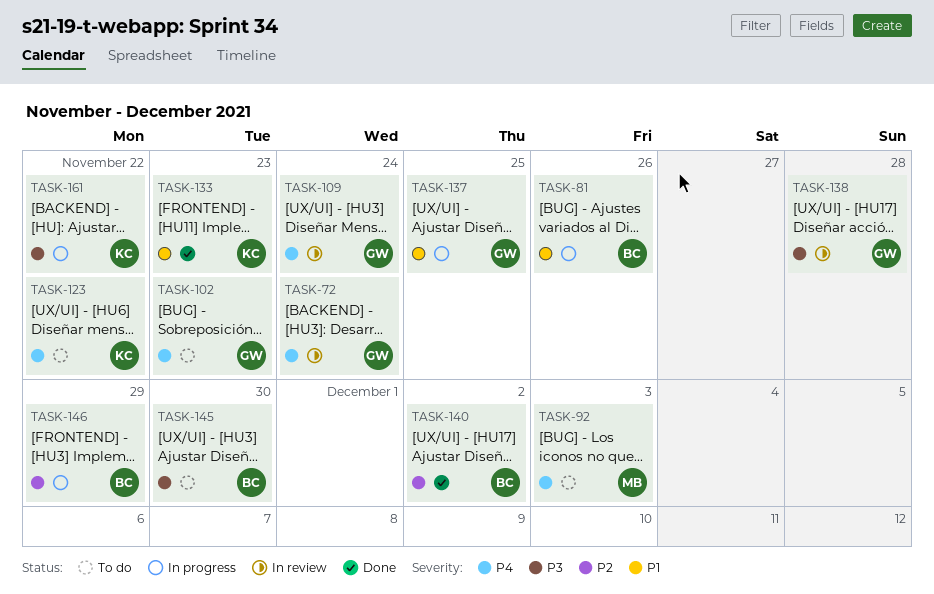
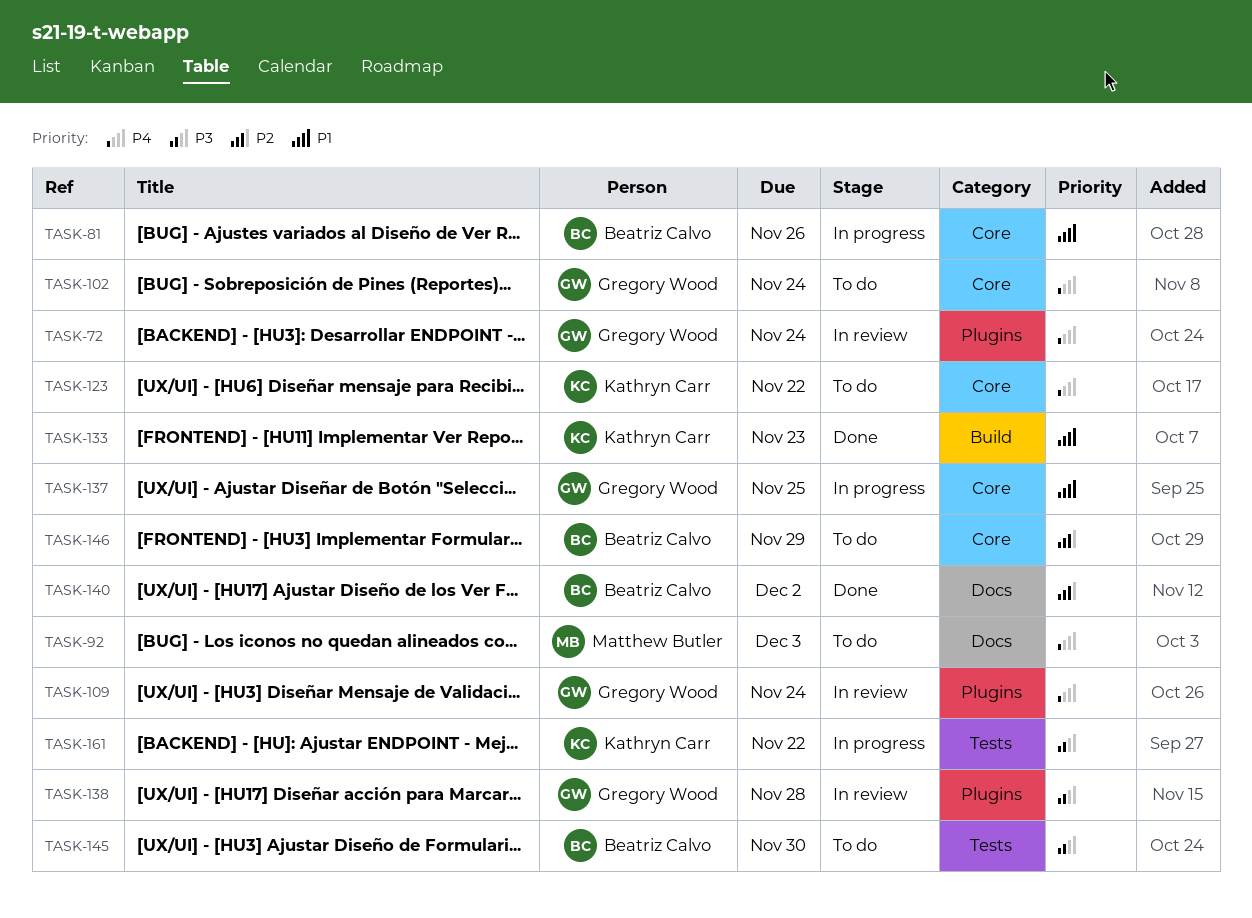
TASK-102, due: Nov 23 -> Nov 24
TASK-146, status: In progress -> To do

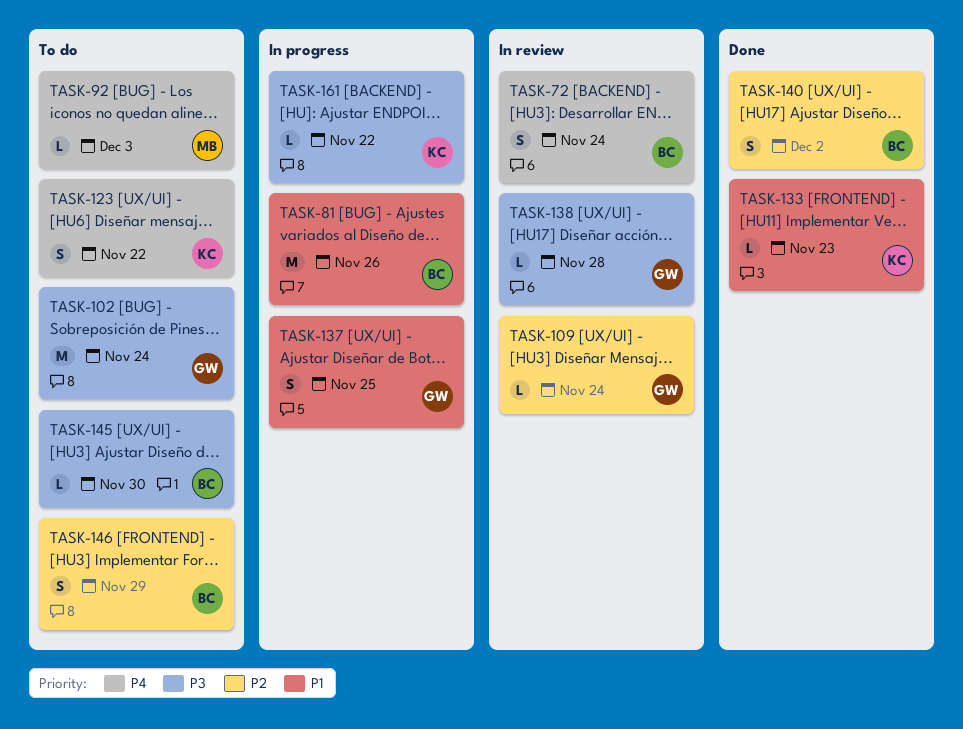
TASK-72, owner: Gregory Wood -> Beatriz Calvo
TASK-102, priority: P4 -> P3
TASK-109, priority: P4 -> P2

